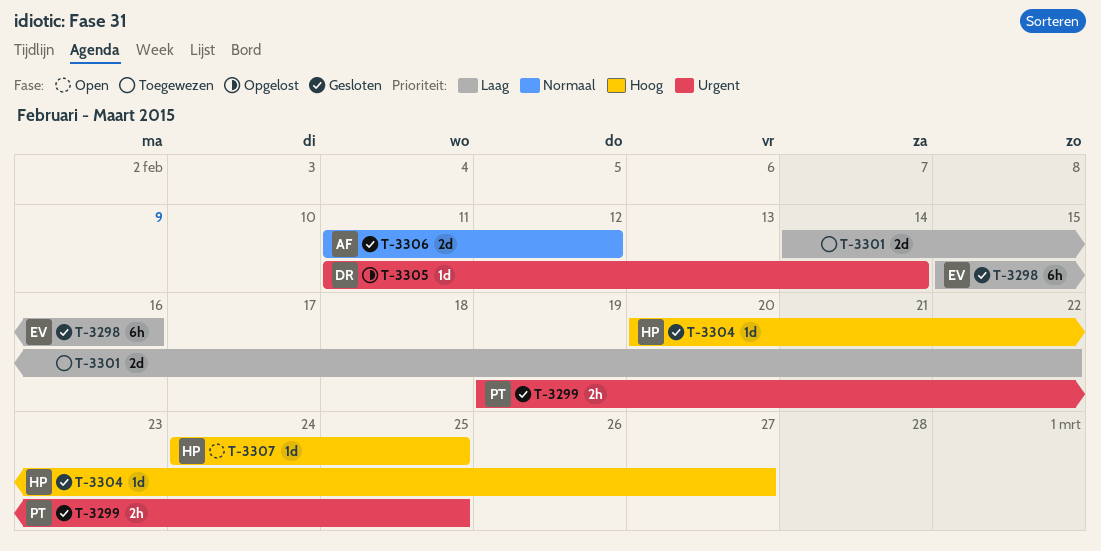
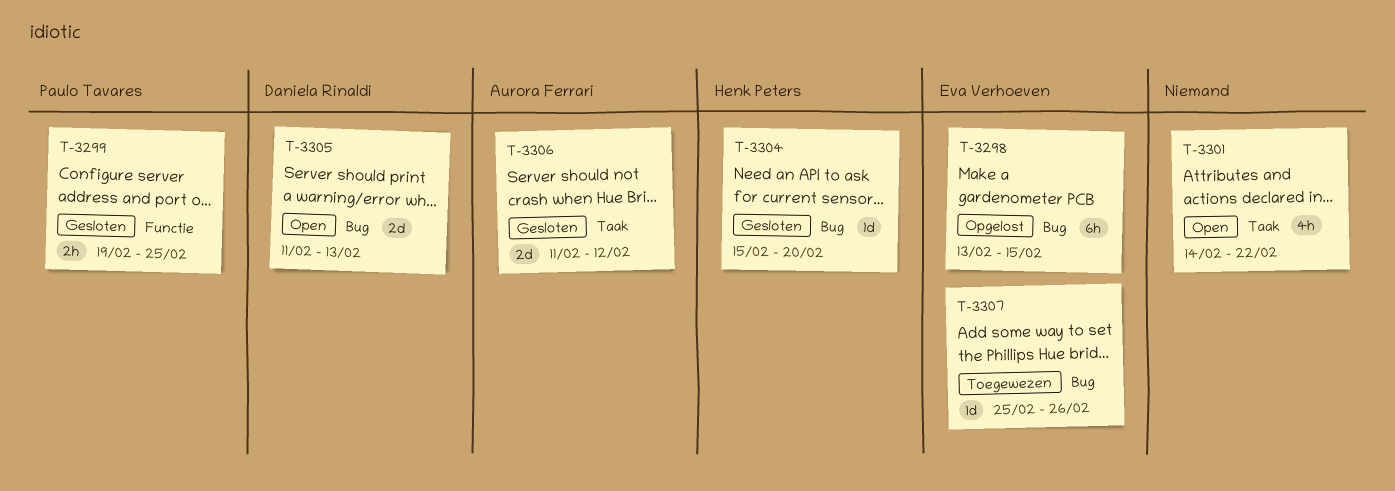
T-3298, status: Gesloten -> Opgelost
T-3298, start: Feb 15 -> Feb 13
T-3298, due: Feb 16 -> Feb 15
T-3301, status: Toegewezen -> Open
T-3301, estimate: 2d -> 4h
T-3304, start: Feb 20 -> Feb 15
T-3304, due: Feb 27 -> Feb 20
T-3305, status: Opgelost -> Open
T-3305, estimate: 1d -> 2d
T-3305, due: Feb 14 -> Feb 13
T-3307, status: Open -> Toegewezen
T-3307, owner: Henk Peters -> Eva Verhoeven
T-3307, start: Feb 24 -> Feb 25
T-3307, due: Feb 25 -> Feb 26

